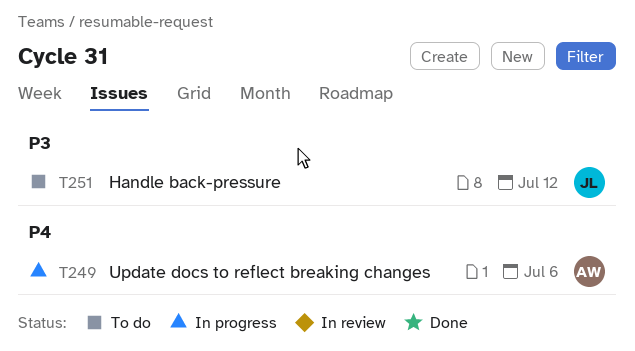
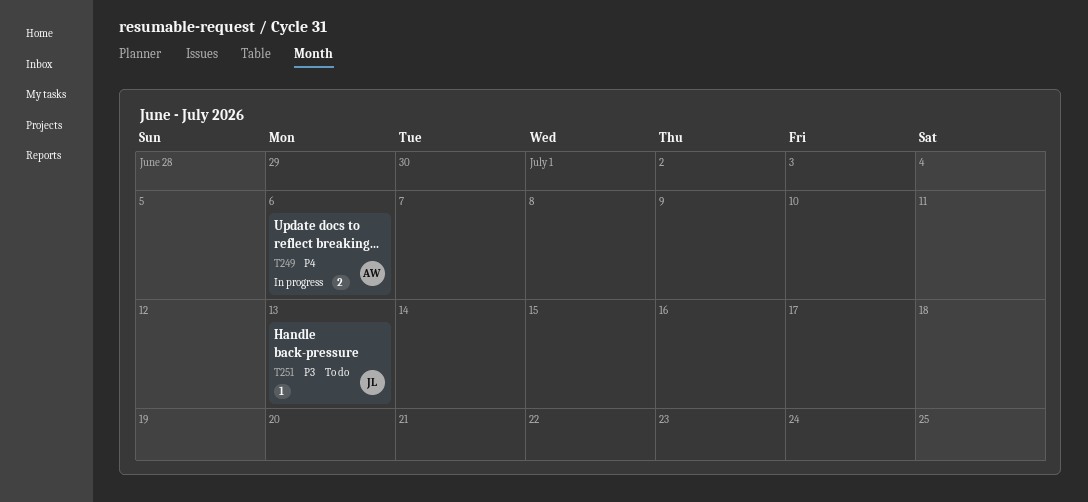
T251, due: Jul 12 -> Jul 13

